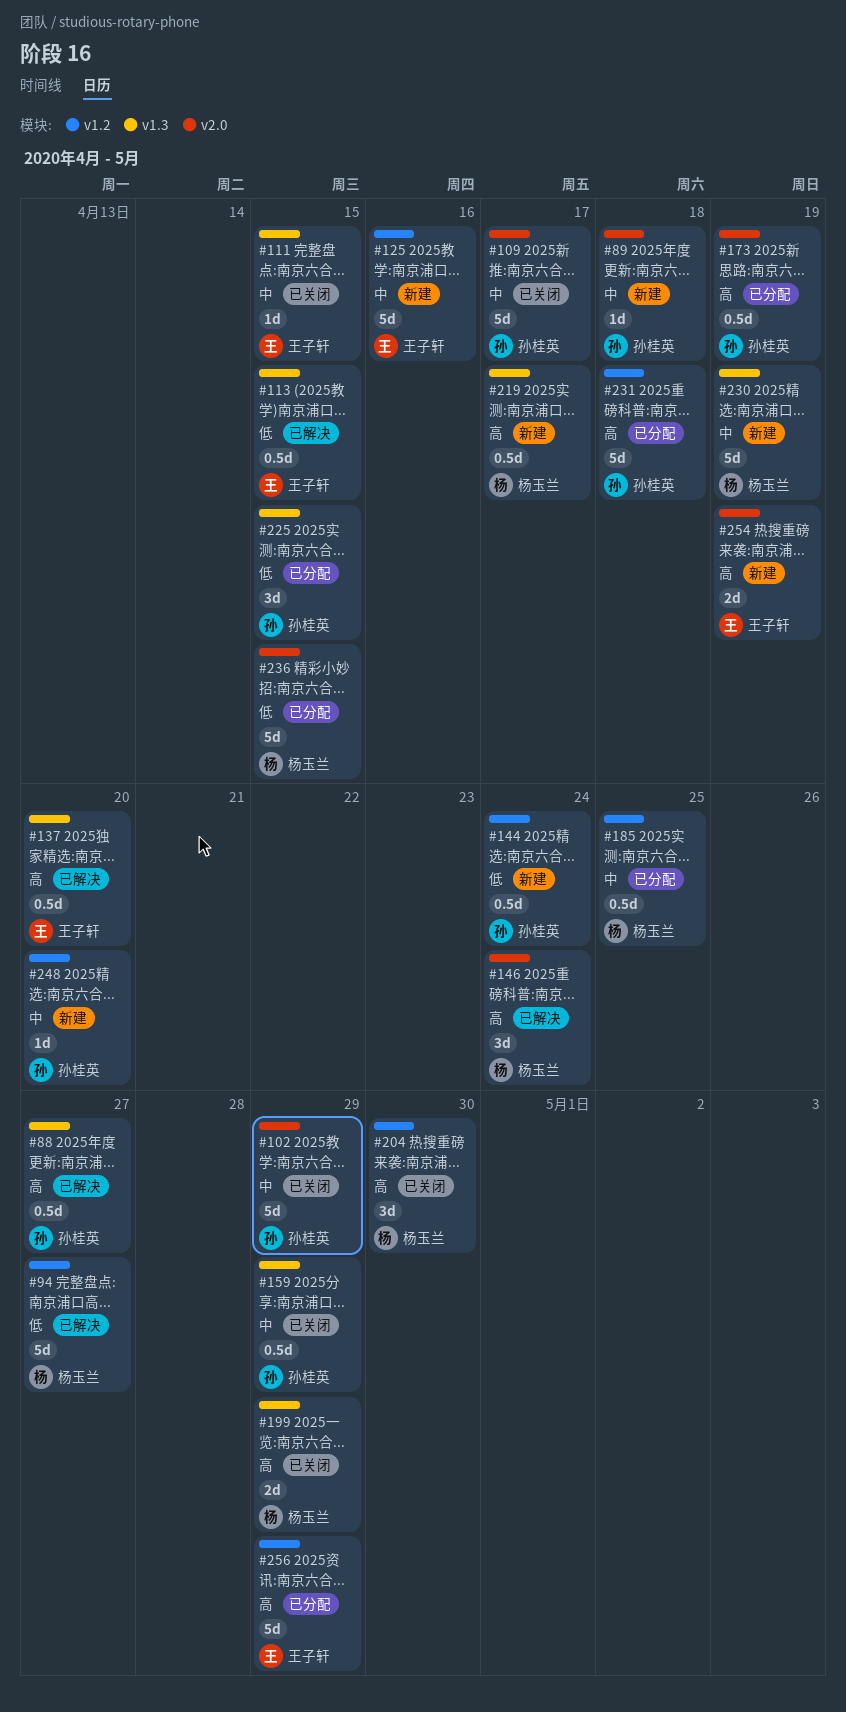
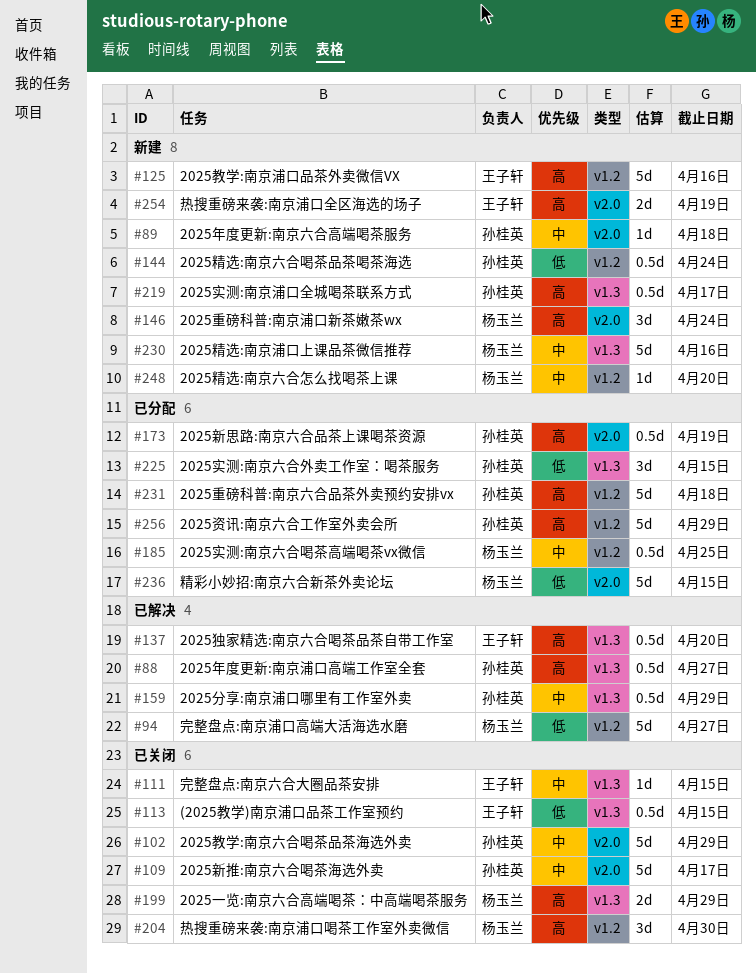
#113, status: 已解决 -> 已关闭
#125, priority: 中 -> 高
#146, status: 已解决 -> 新建
#159, status: 已关闭 -> 已解决
#219, owner: 杨玉兰 -> 孙桂英
#230, due: Apr 19 -> Apr 16
#248, owner: 孙桂英 -> 杨玉兰
#256, owner: 王子轩 -> 孙桂英

